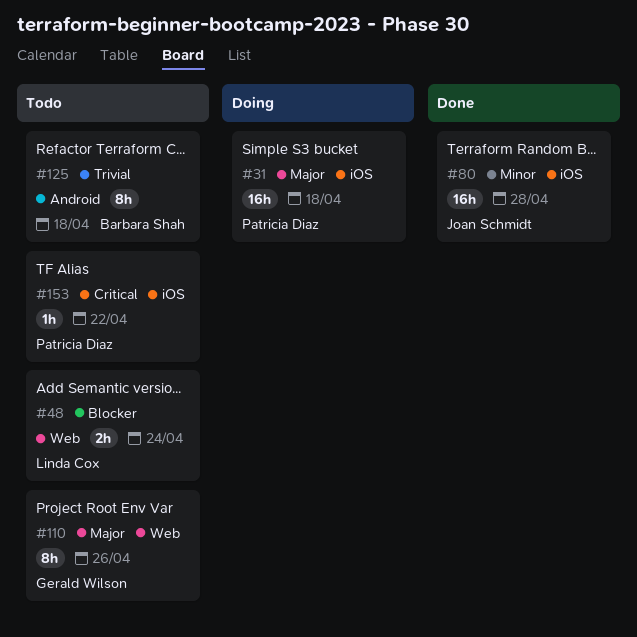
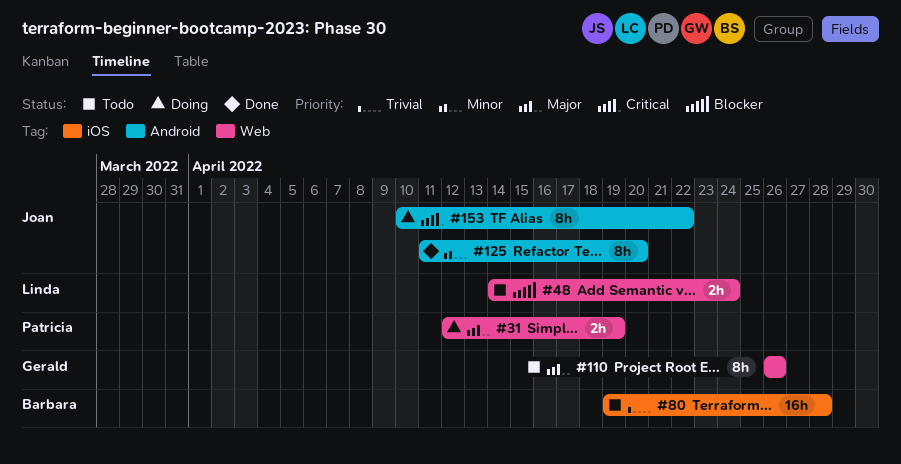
#31, label: iOS -> Web
#31, estimate: 16h -> 2h
#31, due: Apr 18 -> Apr 19
#80, status: Done -> Todo
#80, owner: Joan Schmidt -> Barbara Shah
#80, priority: Minor -> Trivial
#125, status: Todo -> Done
#125, owner: Barbara Shah -> Joan Schmidt
#125, priority: Trivial -> Minor
#125, due: Apr 18 -> Apr 20
#153, status: Todo -> Doing
#153, owner: Patricia Diaz -> Joan Schmidt
#153, label: iOS -> Android
#153, estimate: 1h -> 8h

